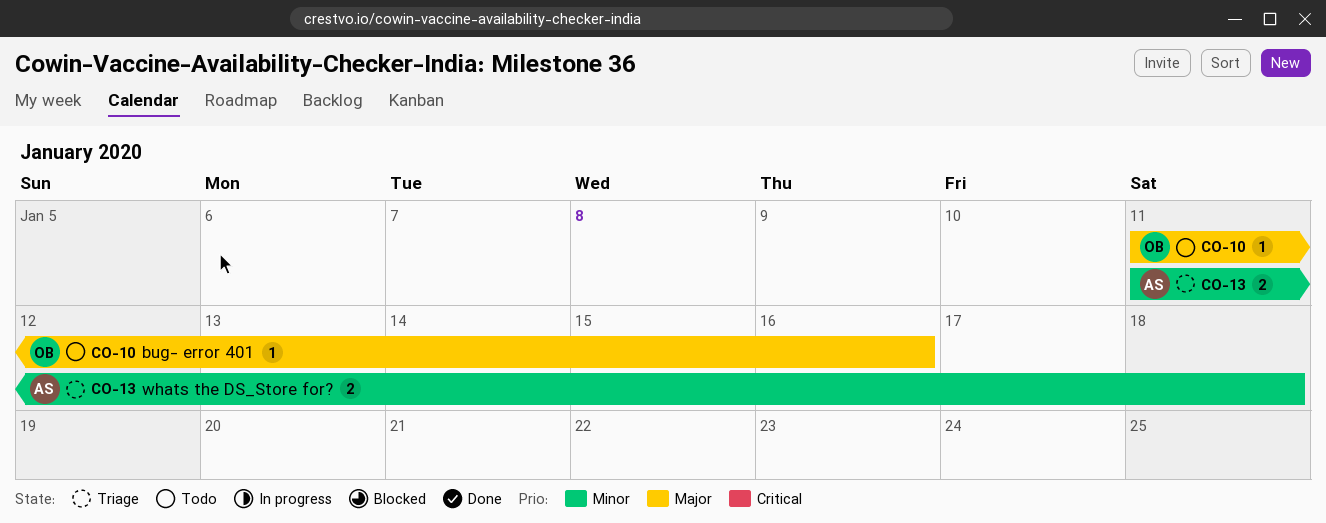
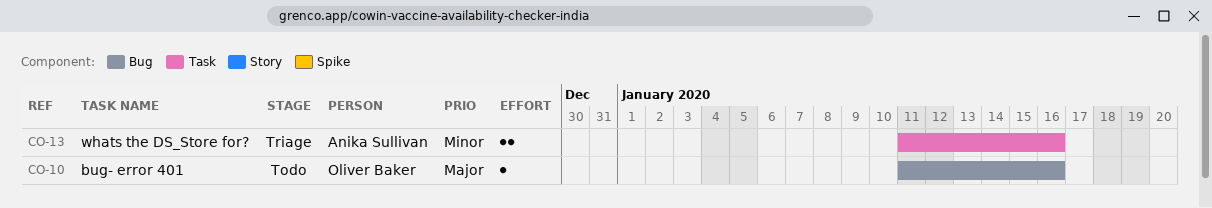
CO-13, due: Jan 18 -> Jan 16

